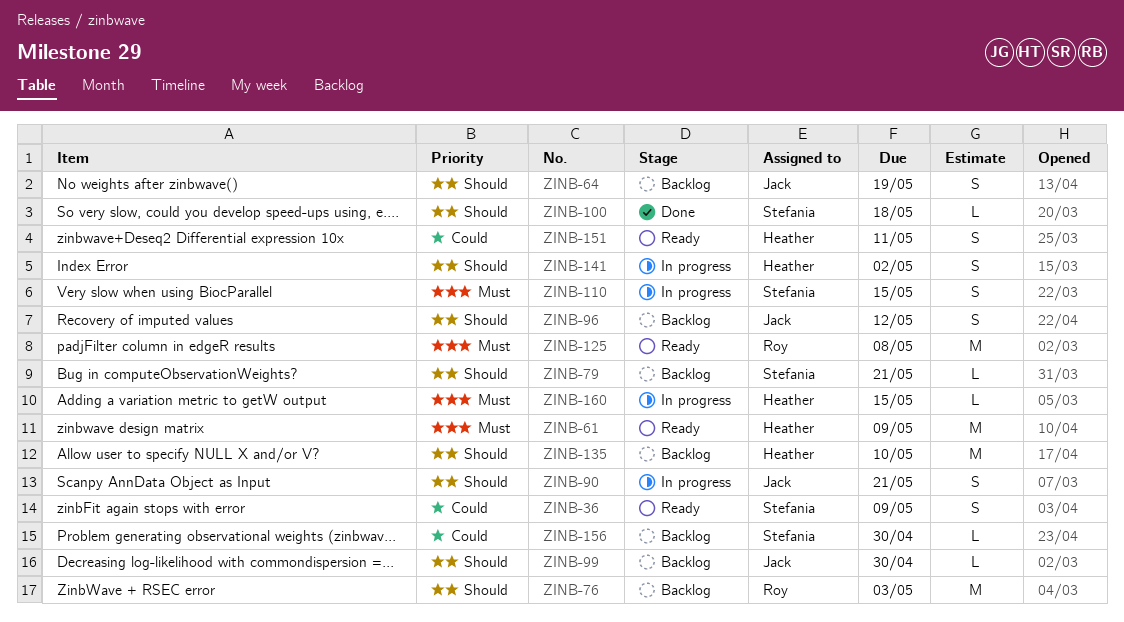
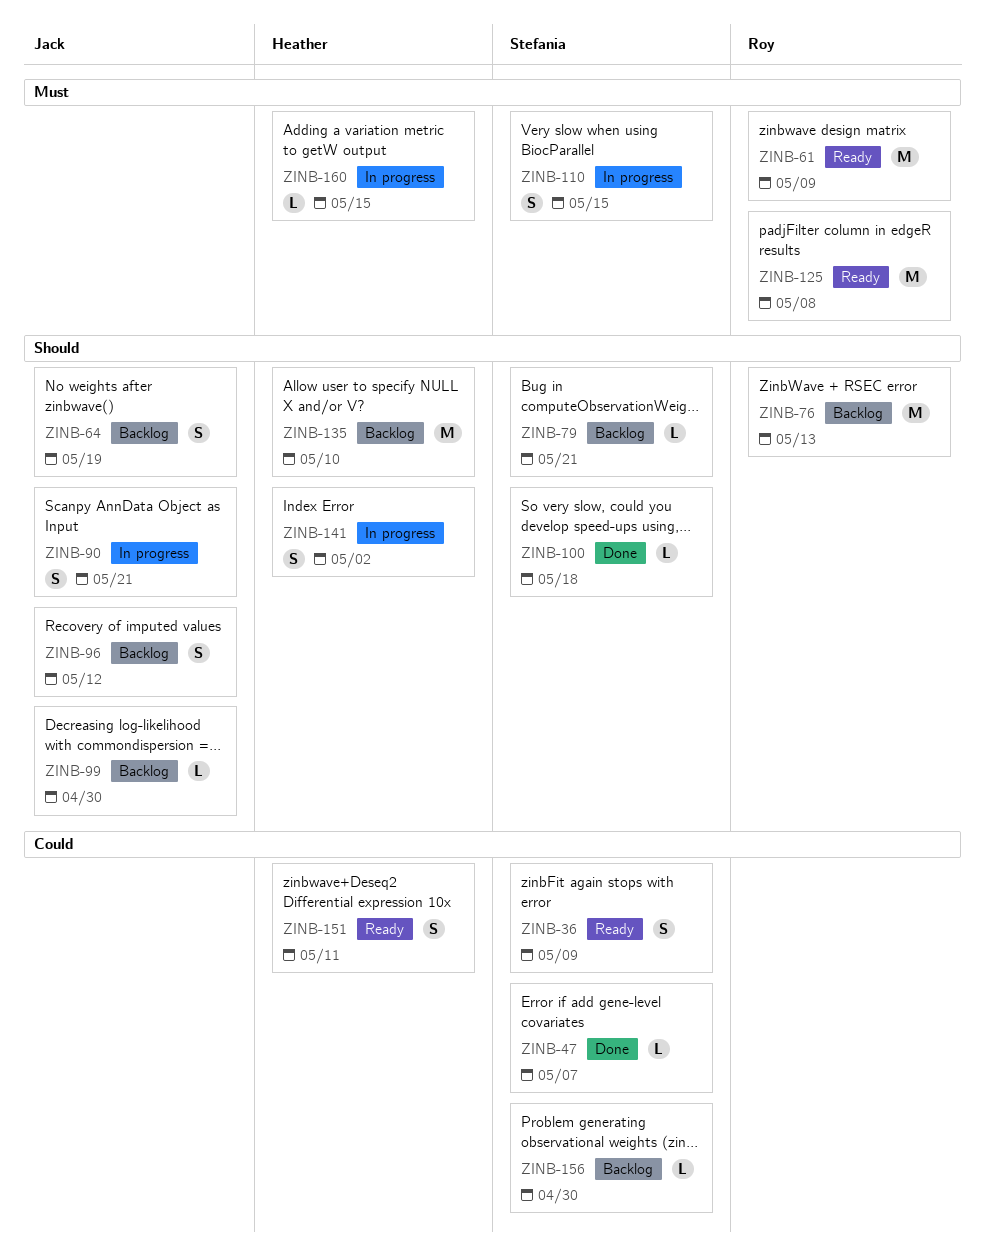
ZINB-47: none -> present
ZINB-61, owner: Heather -> Roy
ZINB-76, due: May 3 -> May 13

